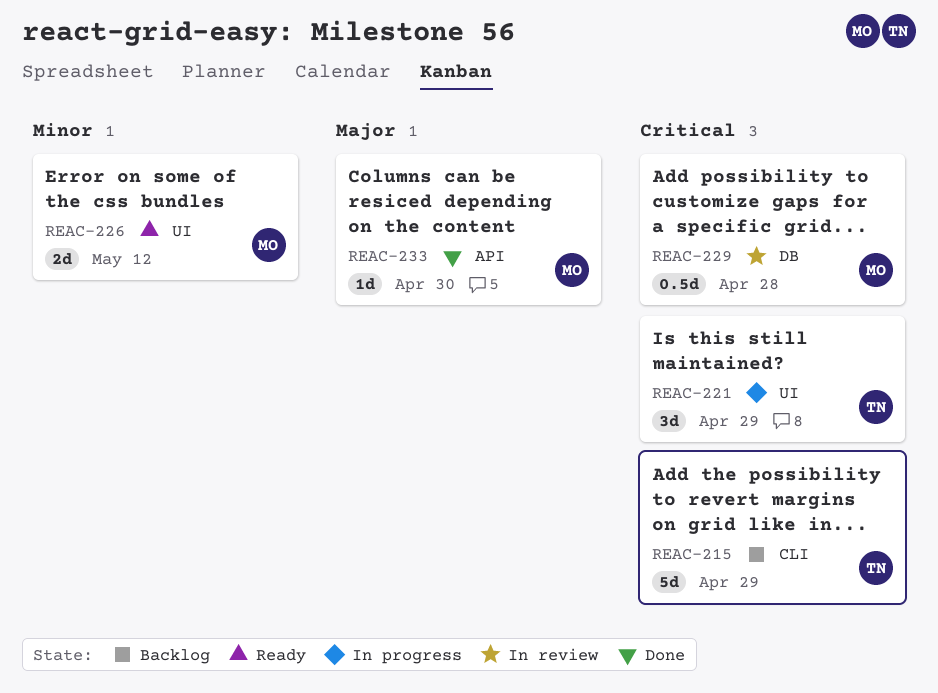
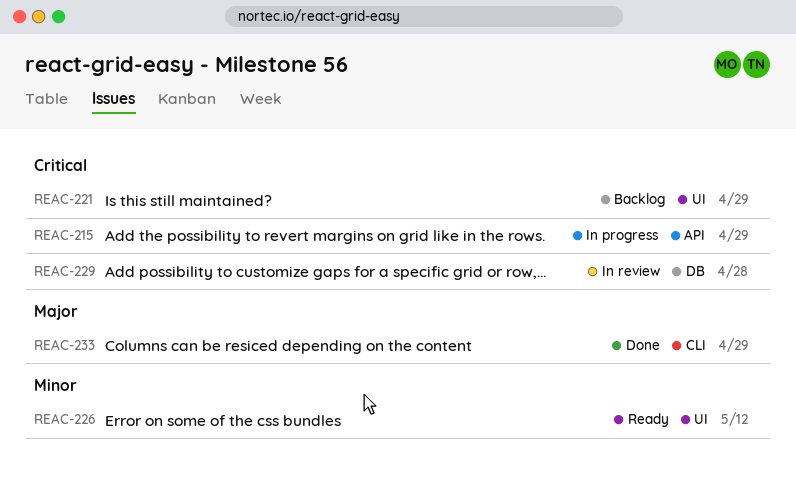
REAC-215, status: Backlog -> In progress
REAC-215, label: CLI -> API
REAC-221, status: In progress -> Backlog
REAC-233, label: API -> CLI
REAC-233, due: Apr 30 -> Apr 29

